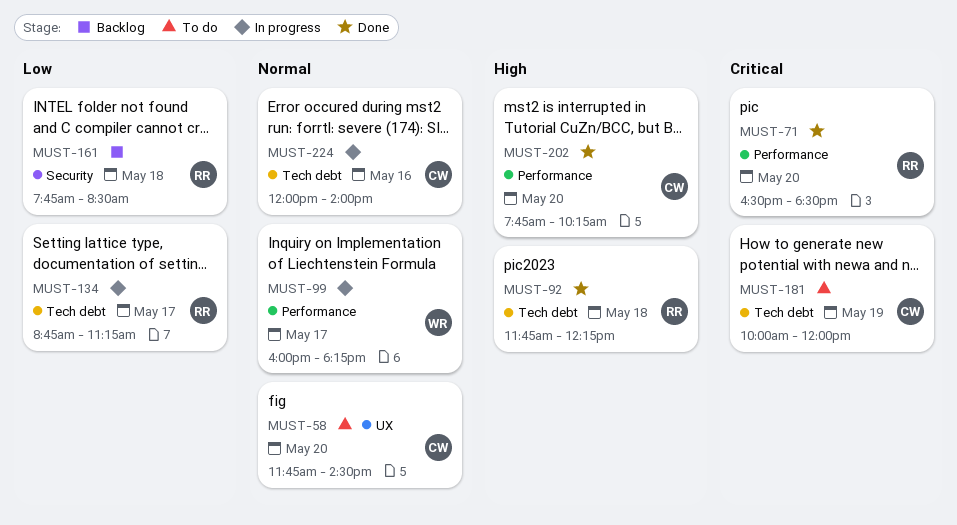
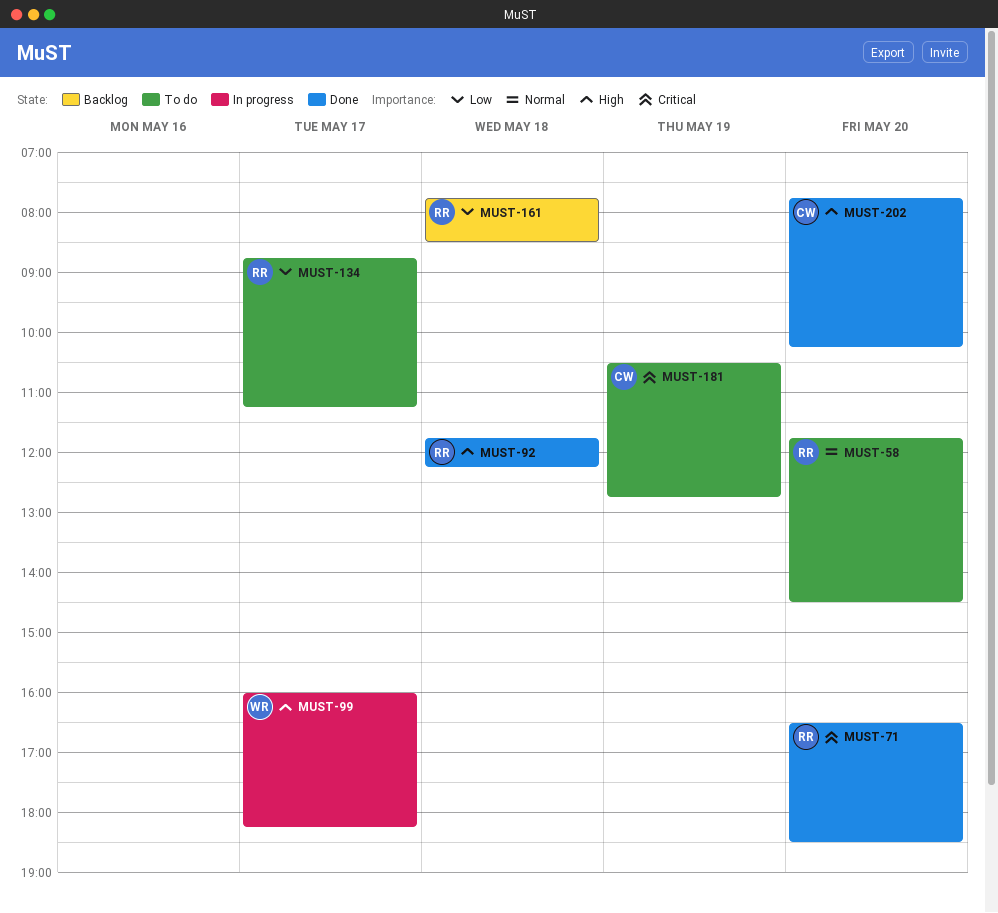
MUST-58, owner: CW -> RR
MUST-99, priority: Normal -> High
MUST-134, status: In progress -> To do
MUST-181, begins: 10:00 -> 10:30
MUST-181, ends: 12:00 -> 12:45
MUST-224: present -> none

